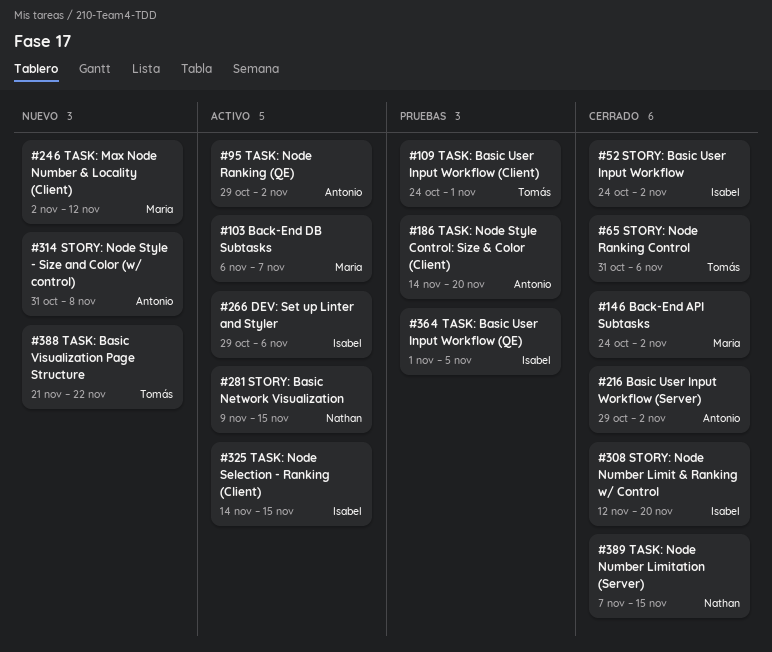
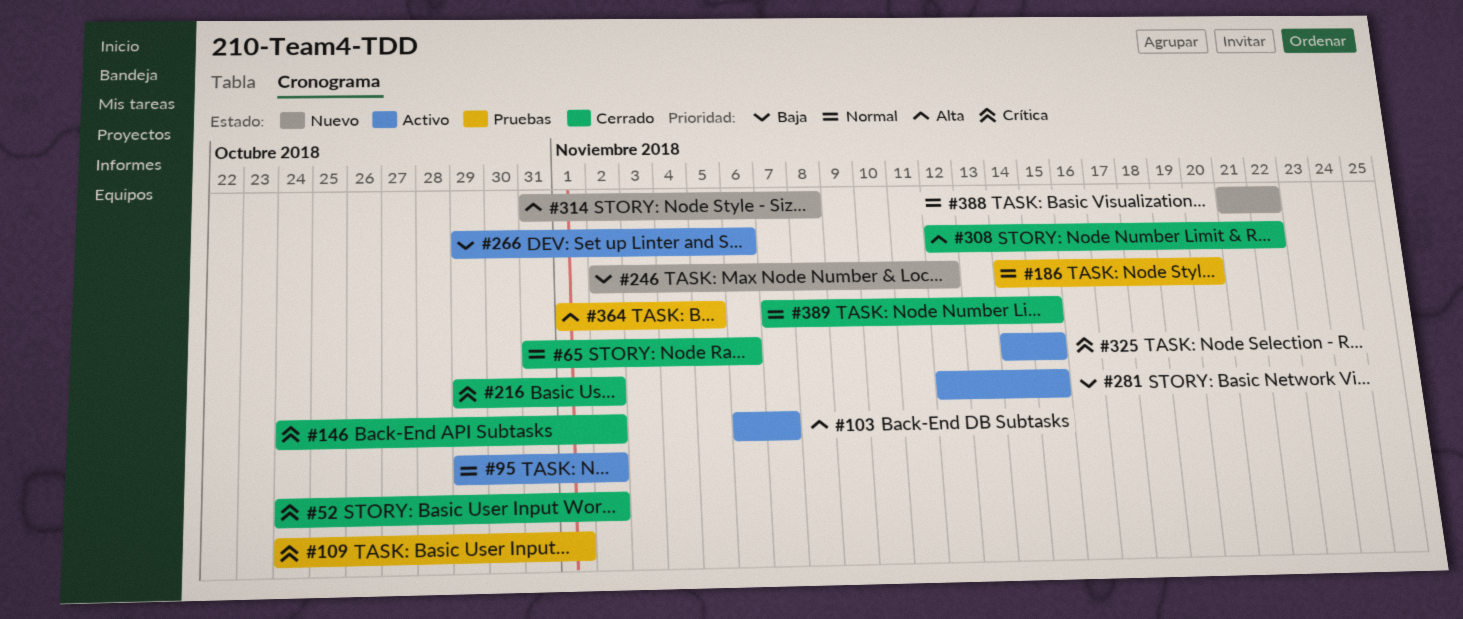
#281, start: Nov 9 -> Nov 12
#308, due: Nov 20 -> Nov 22

